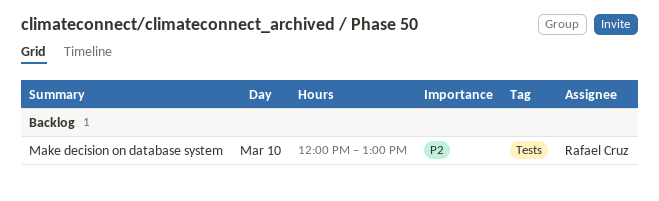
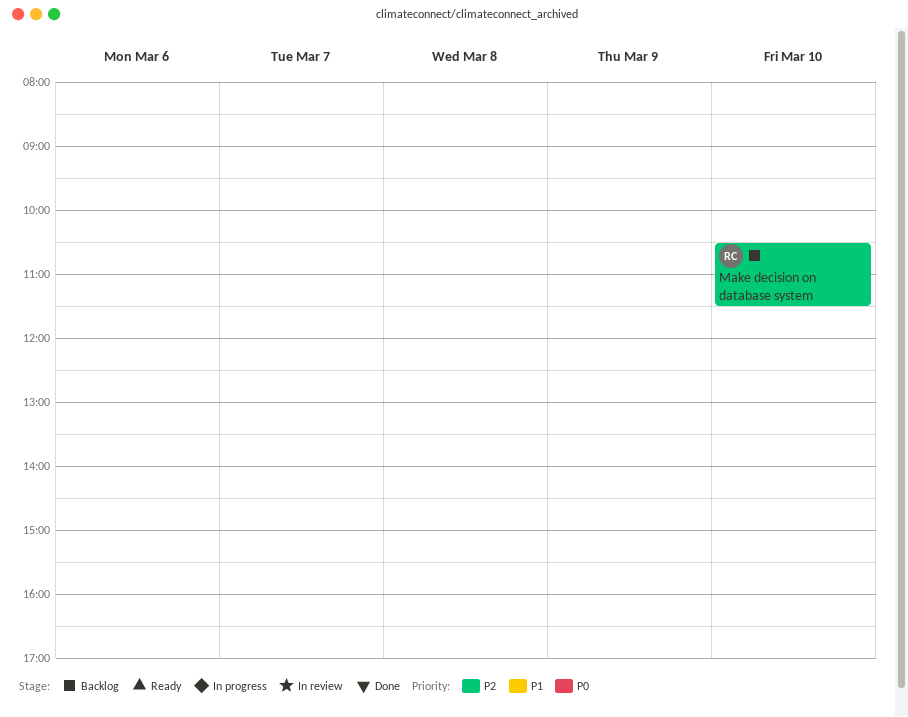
Make decision on database system, begins: 12:00 -> 10:30
Make decision on database system, ends: 13:00 -> 11:30

